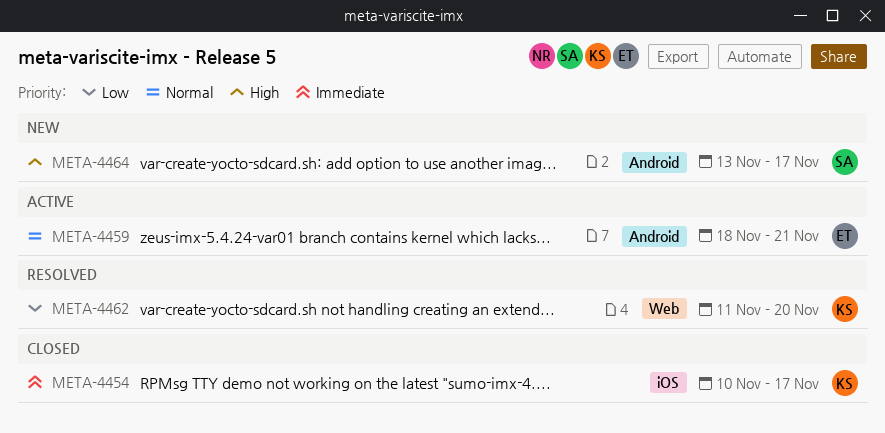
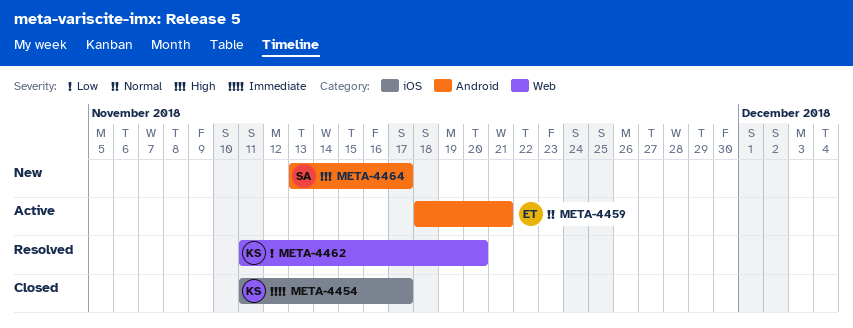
META-4454, start: Nov 10 -> Nov 11

